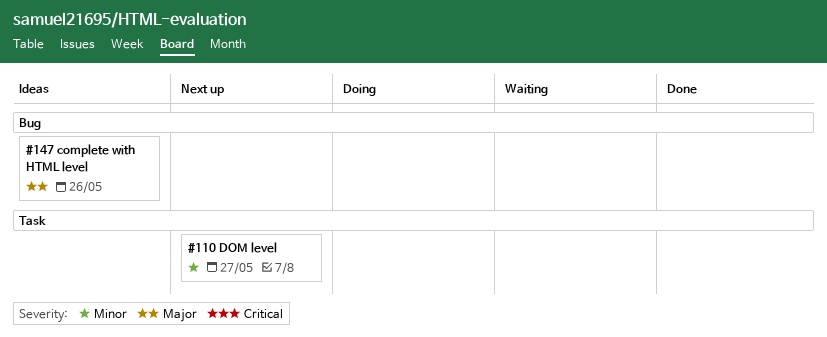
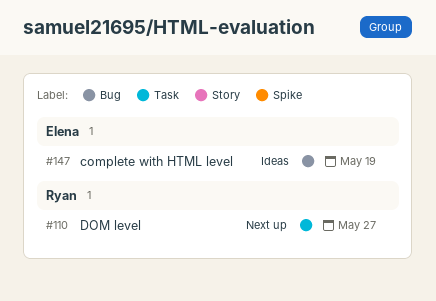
#147, due: May 26 -> May 19

